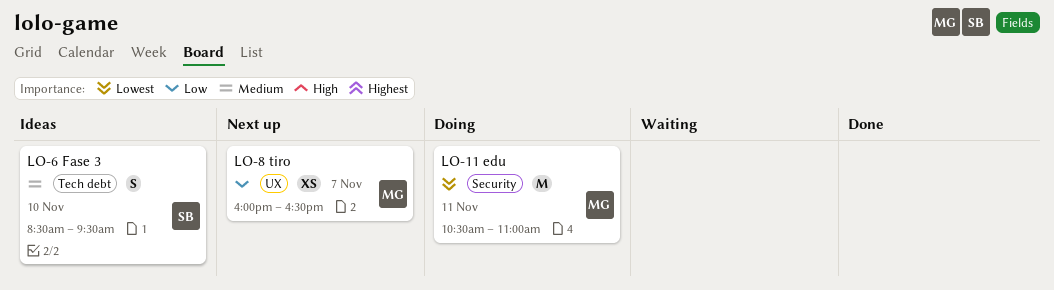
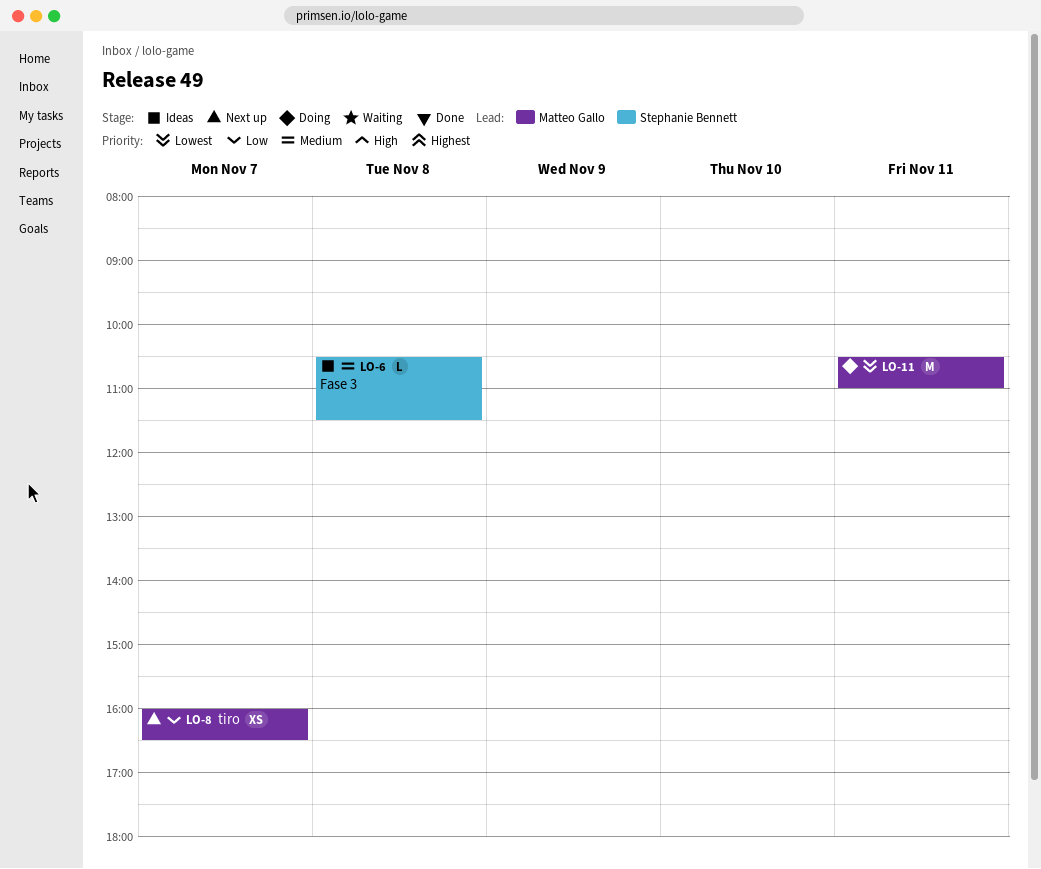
LO-6, estimate: S -> L
LO-6, day: Nov 10 -> Nov 8
LO-6, begins: 08:30 -> 10:30
LO-6, ends: 09:30 -> 11:30

